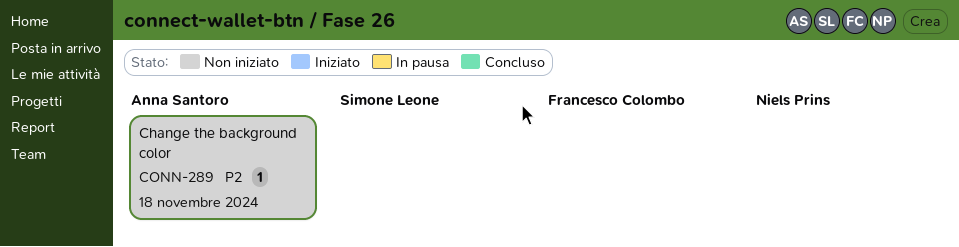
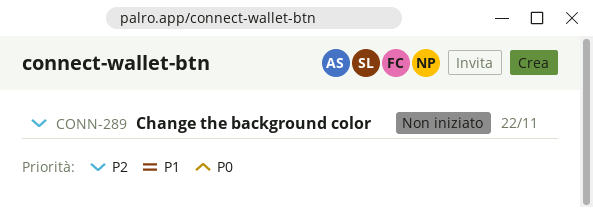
CONN-289, due: Nov 18 -> Nov 22

